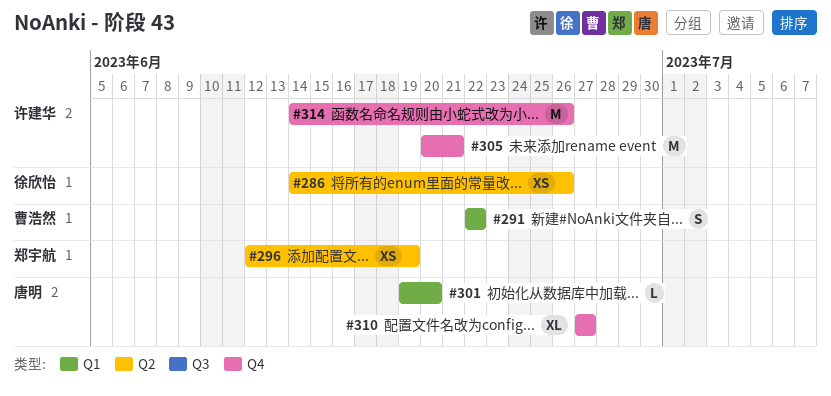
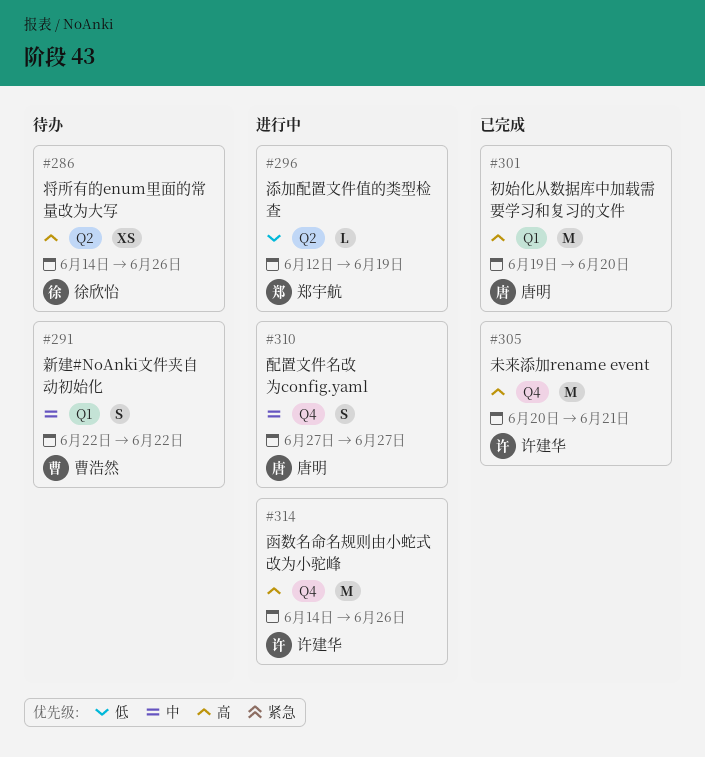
#296, estimate: XS -> L
#301, estimate: L -> M
#310, estimate: XL -> S

